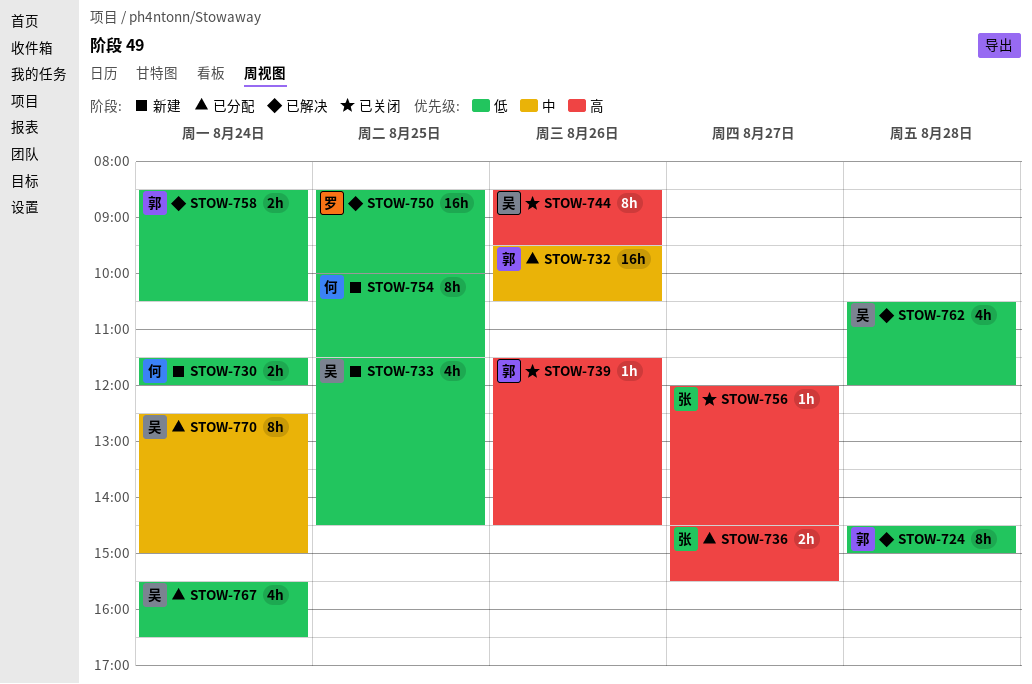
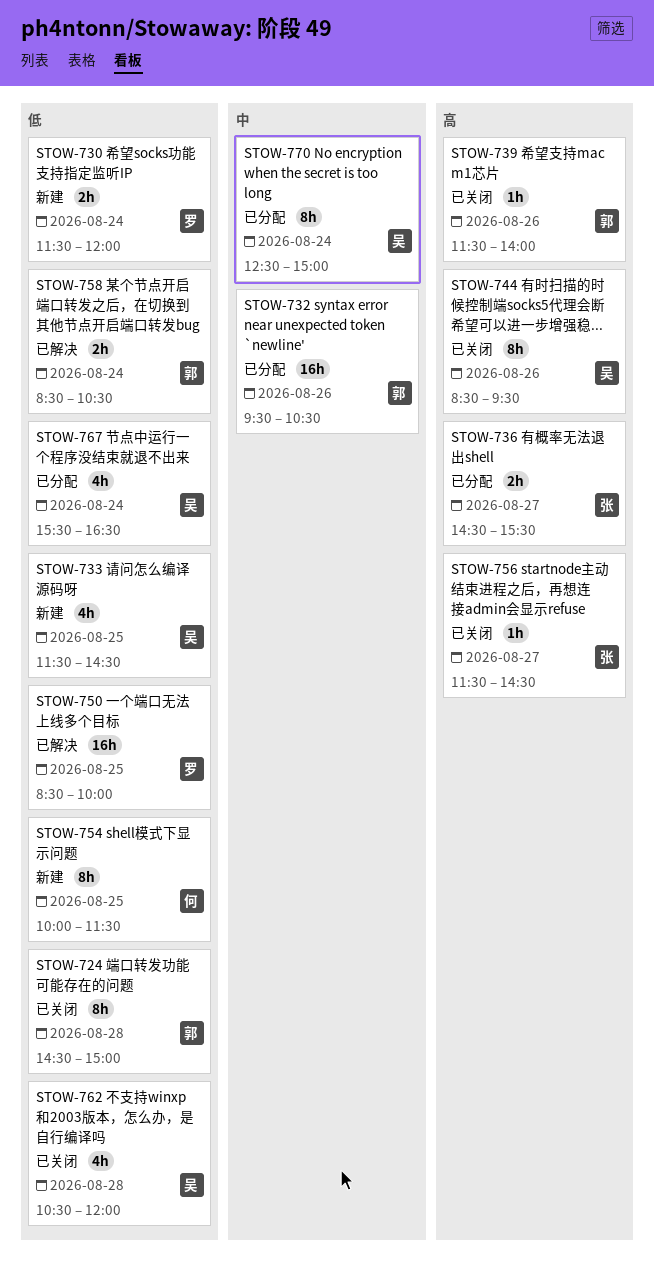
STOW-724, status: 已解决 -> 已关闭
STOW-730, owner: 何 -> 罗
STOW-739, ends: 14:30 -> 14:00
STOW-756, begins: 12:00 -> 11:30
STOW-762, status: 已解决 -> 已关闭

